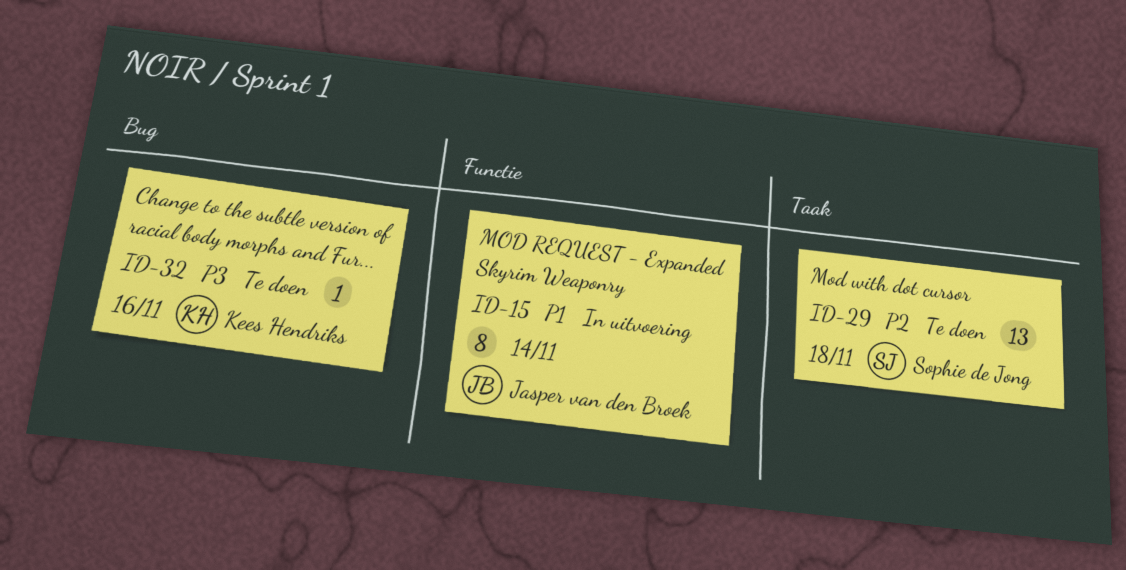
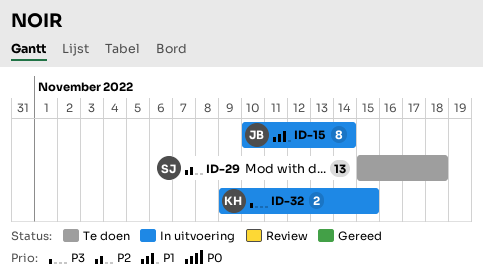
ID-32, status: Te doen -> In uitvoering
ID-32, estimate: 1 -> 2
ID-32, due: Nov 16 -> Nov 15

